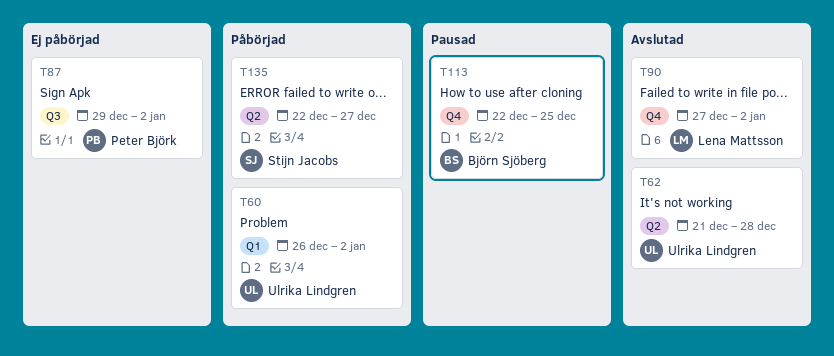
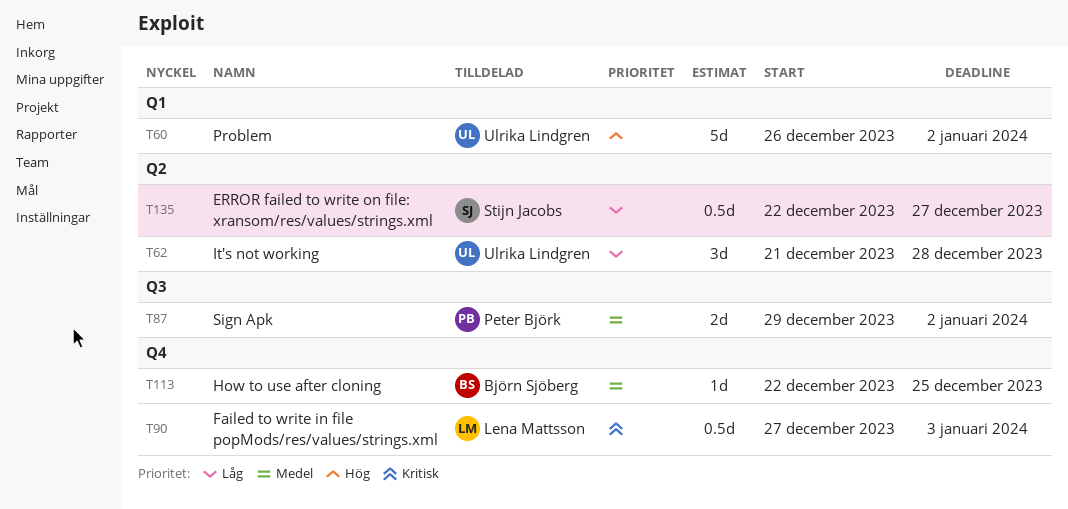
T90, due: Jan 2 -> Jan 3

